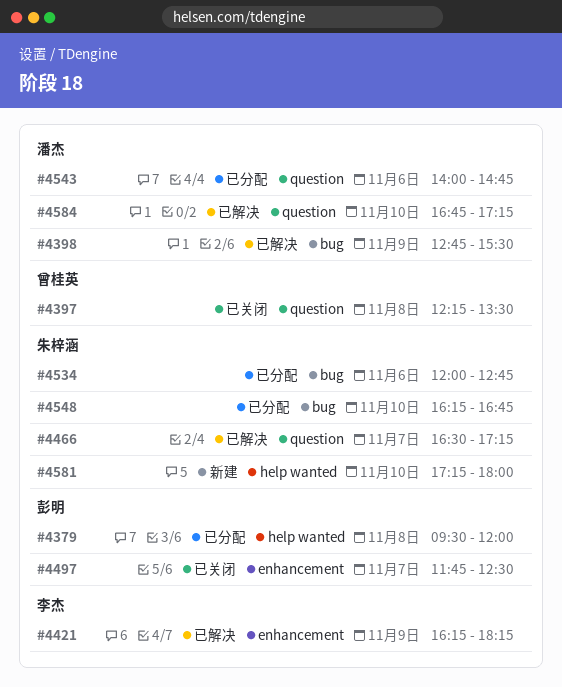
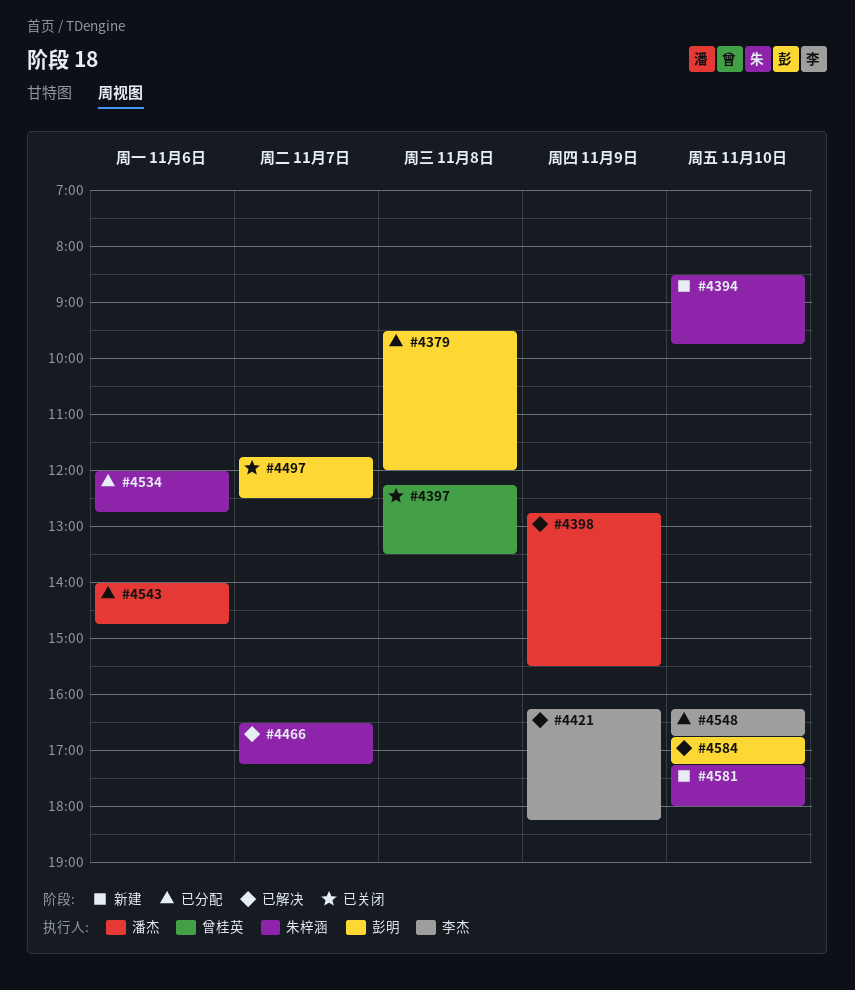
#4394: none -> present
#4548, owner: 朱梓涵 -> 李杰
#4584, owner: 潘杰 -> 彭明

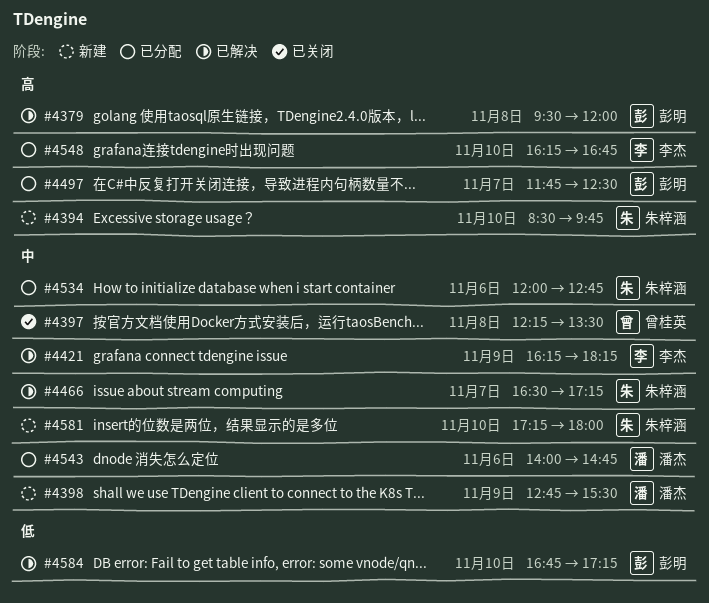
#4379, status: 已分配 -> 已解决
#4398, status: 已解决 -> 新建
#4497, status: 已关闭 -> 已分配

